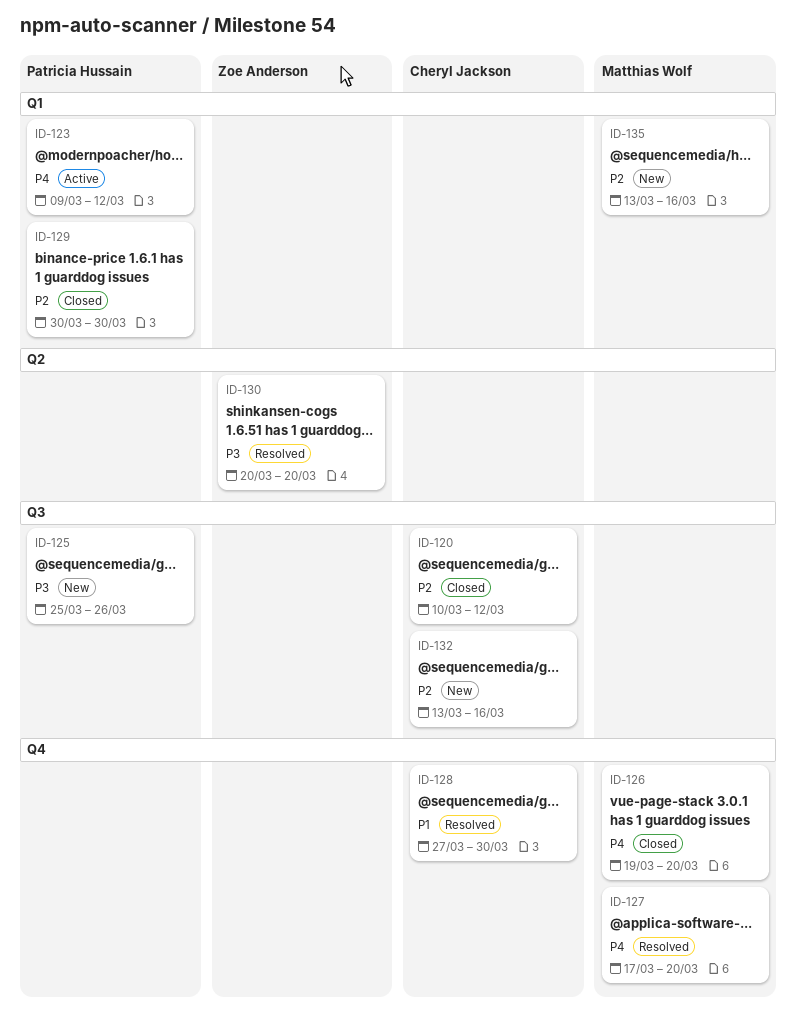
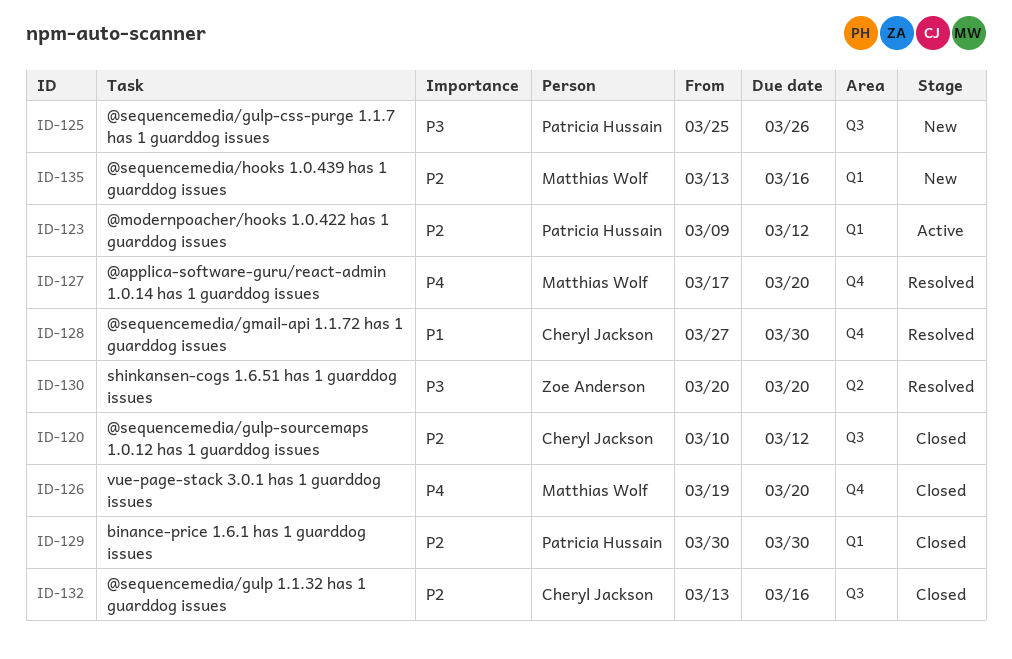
ID-123, priority: P4 -> P2
ID-132, status: New -> Closed

